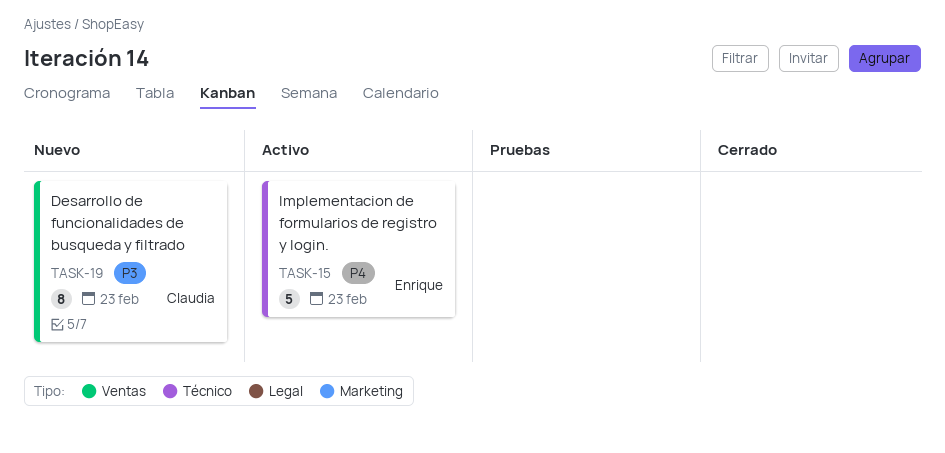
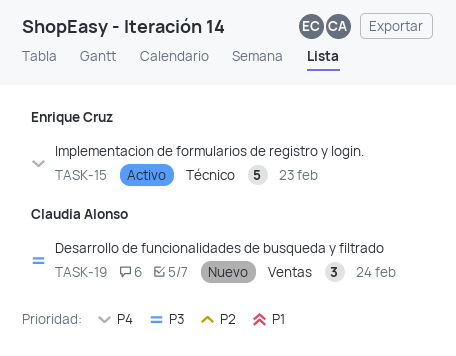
TASK-19, estimate: 8 -> 3
TASK-19, due: Feb 23 -> Feb 24

